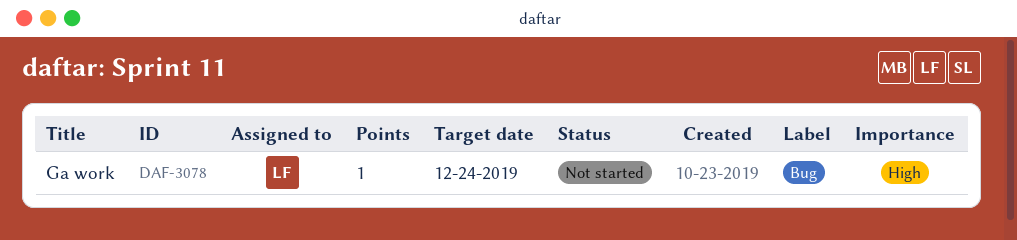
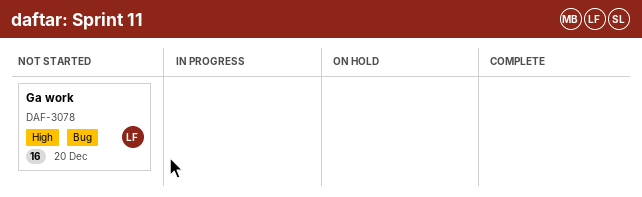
DAF-3078, estimate: 1 -> 16
DAF-3078, due: Dec 24 -> Dec 20

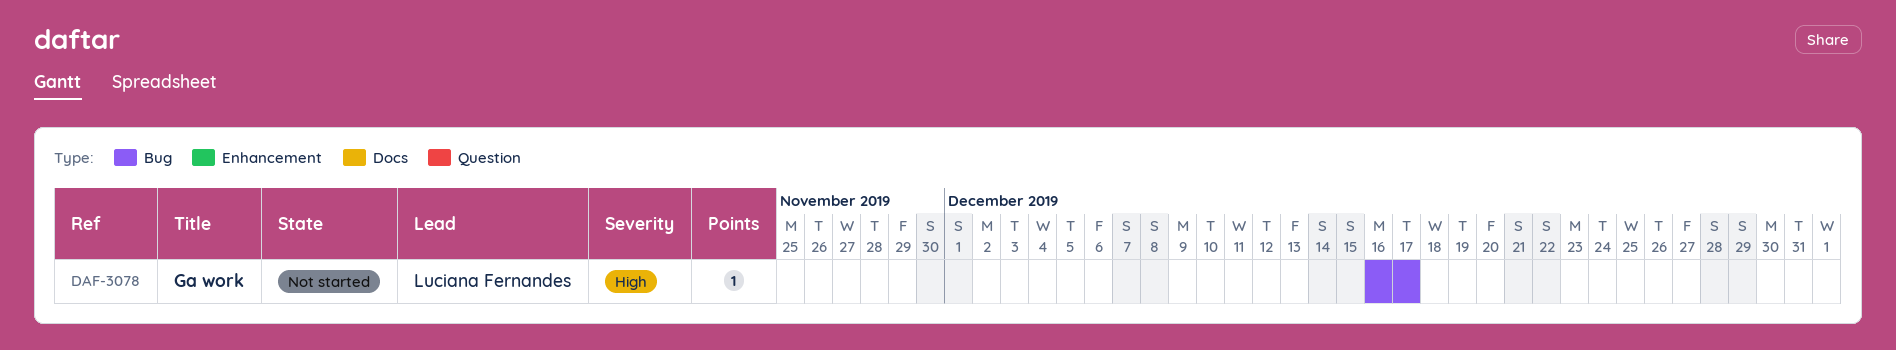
DAF-3078, estimate: 16 -> 1
DAF-3078, due: Dec 20 -> Dec 17

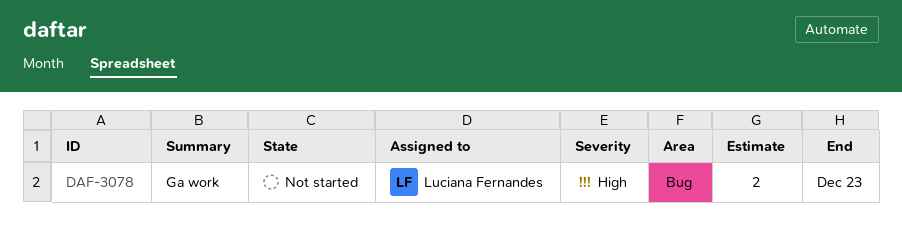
DAF-3078, estimate: 1 -> 2
DAF-3078, due: Dec 17 -> Dec 23

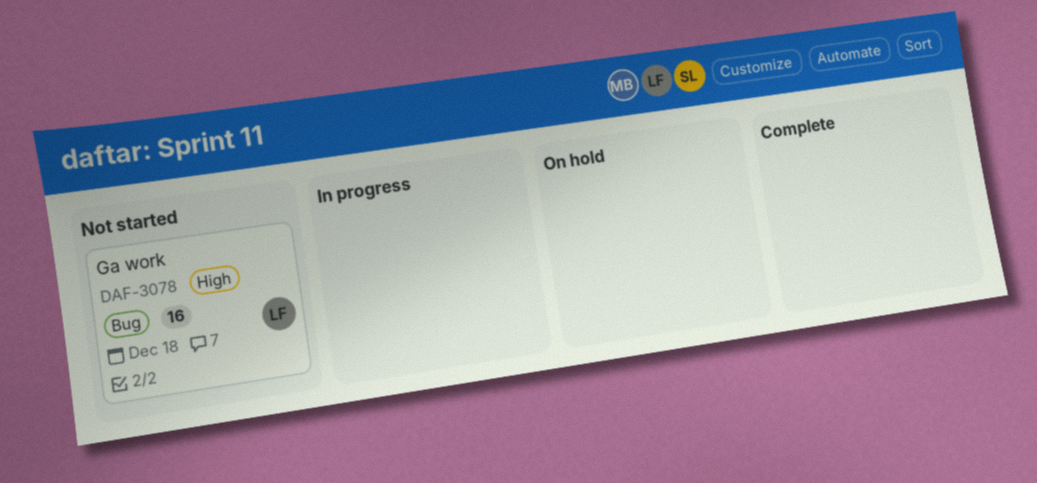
DAF-3078, estimate: 2 -> 16
DAF-3078, due: Dec 23 -> Dec 18

